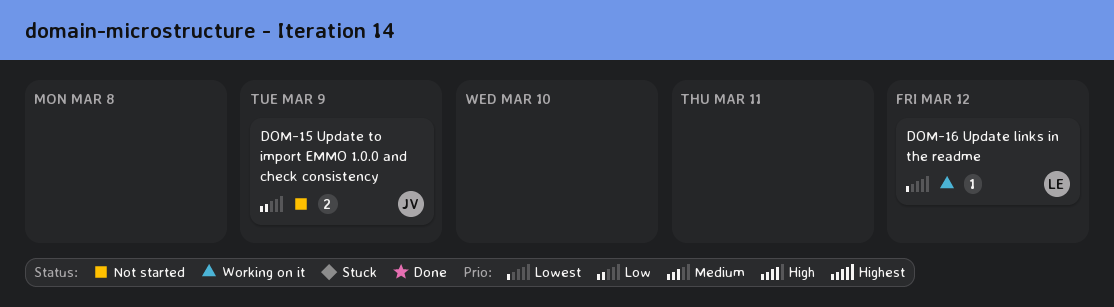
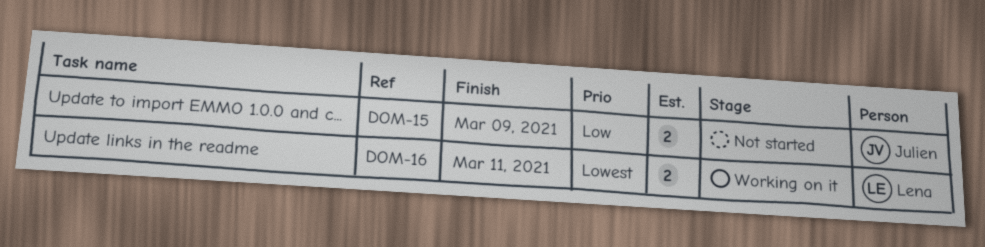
DOM-16, estimate: 1 -> 2
DOM-16, due: Mar 12 -> Mar 11

